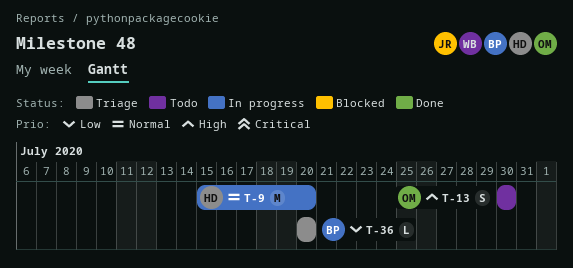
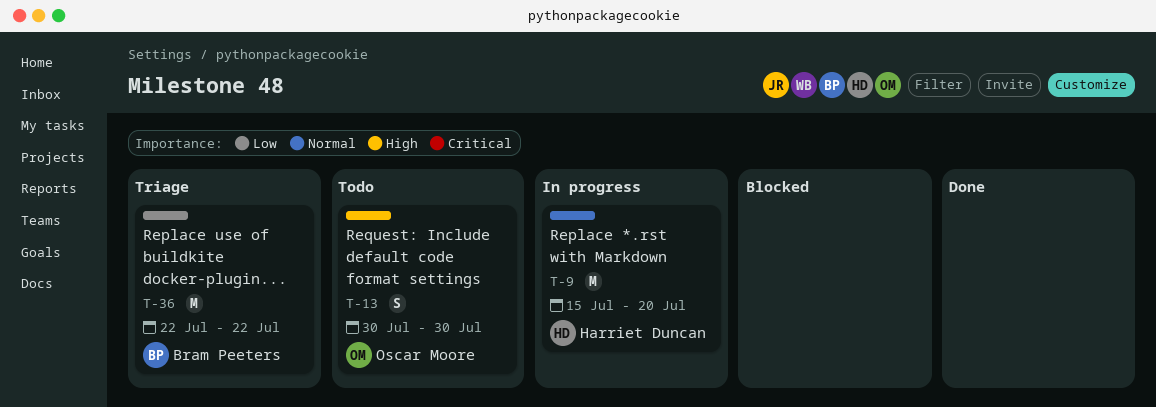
T-36, estimate: L -> M
T-36, start: Jul 20 -> Jul 22
T-36, due: Jul 20 -> Jul 22

